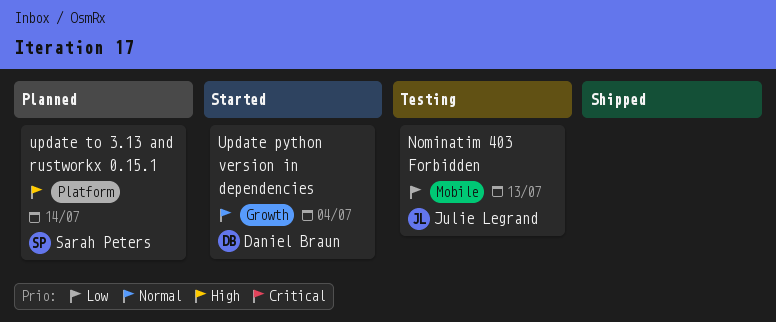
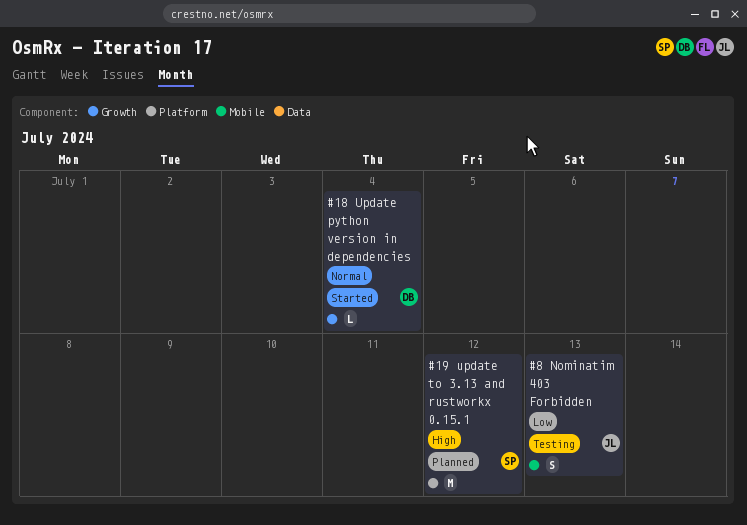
update to 3.13 and rustworkx 0.15.1, due: Jul 14 -> Jul 12

